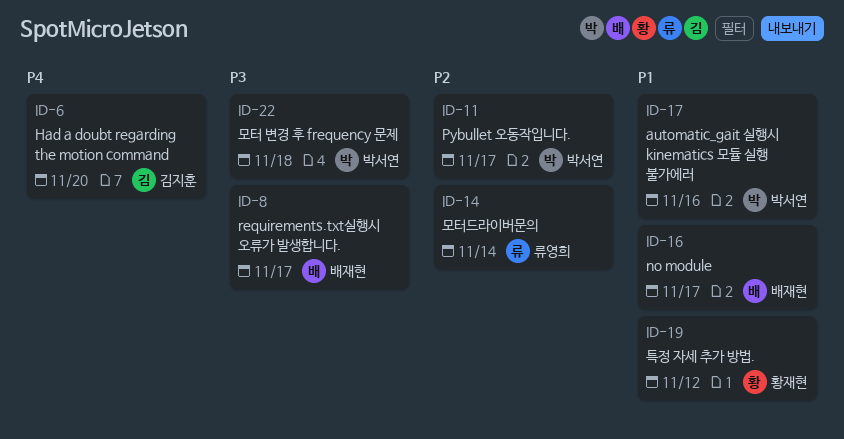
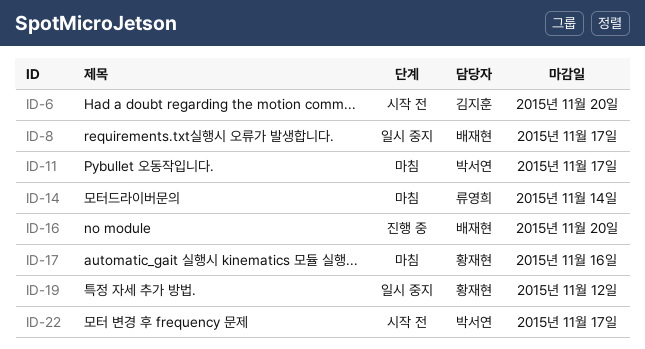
ID-16, due: Nov 17 -> Nov 20
ID-17, owner: 박서연 -> 황재현
ID-22, due: Nov 18 -> Nov 17

